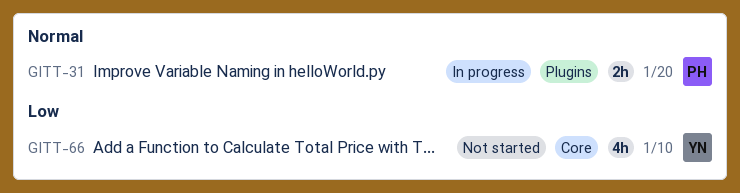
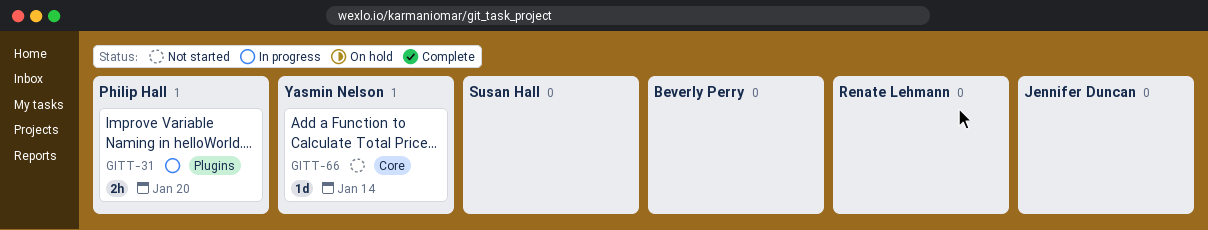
GITT-66, estimate: 4h -> 1d
GITT-66, due: Jan 10 -> Jan 14

